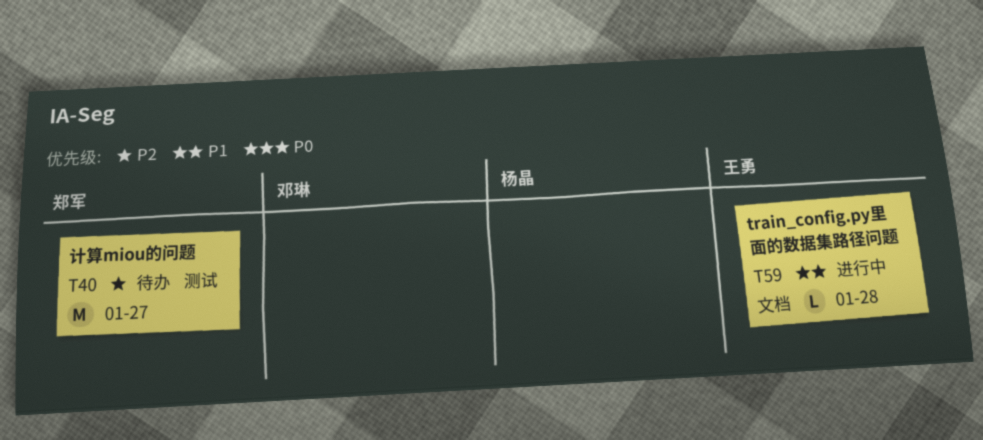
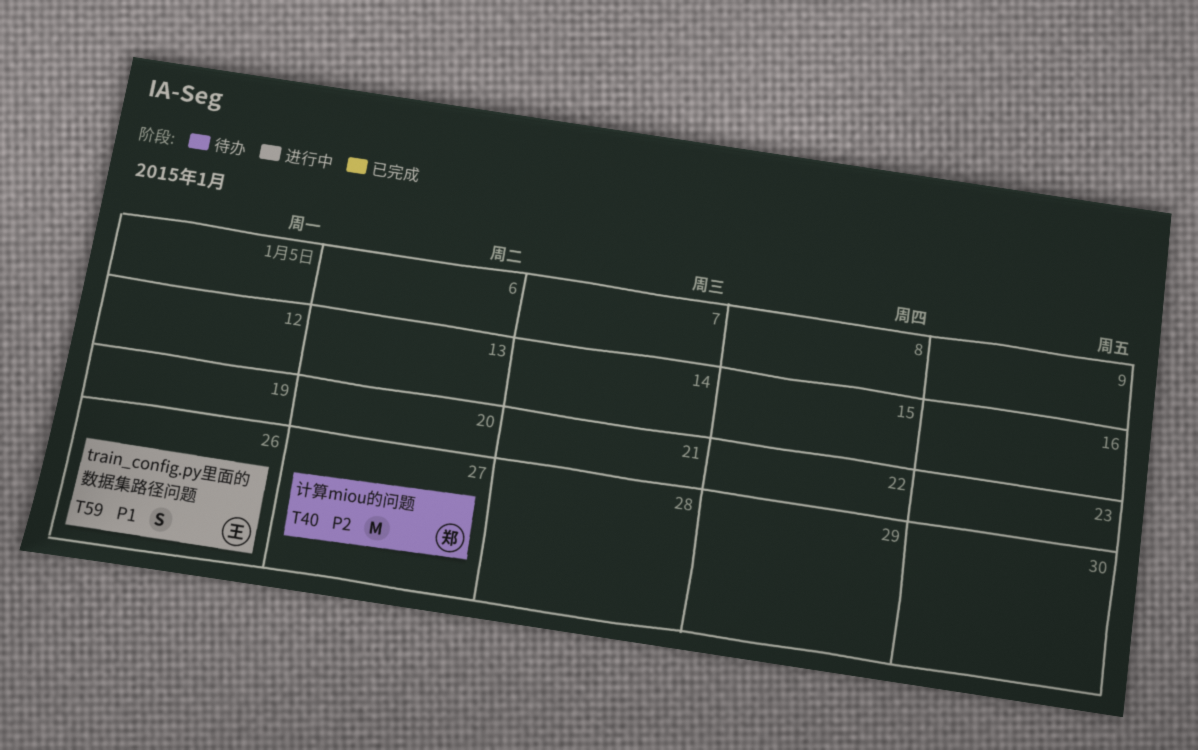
T59, estimate: L -> S
T59, due: Jan 28 -> Jan 26

